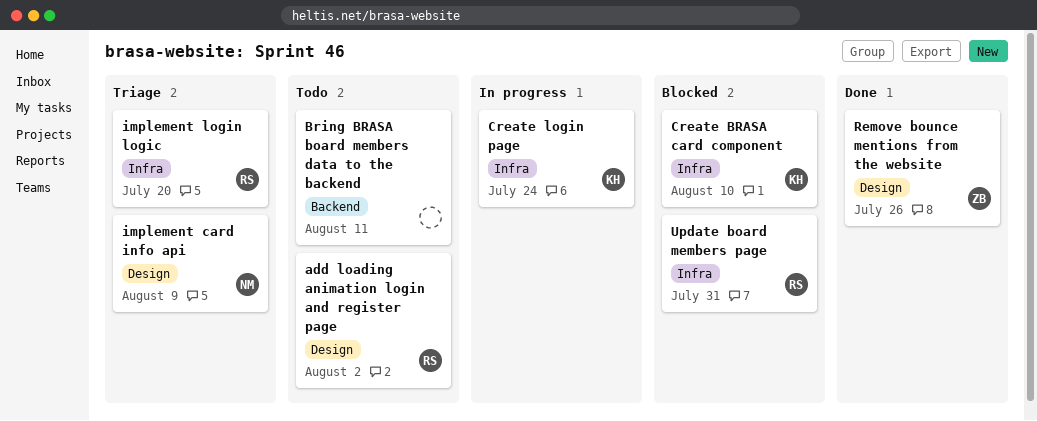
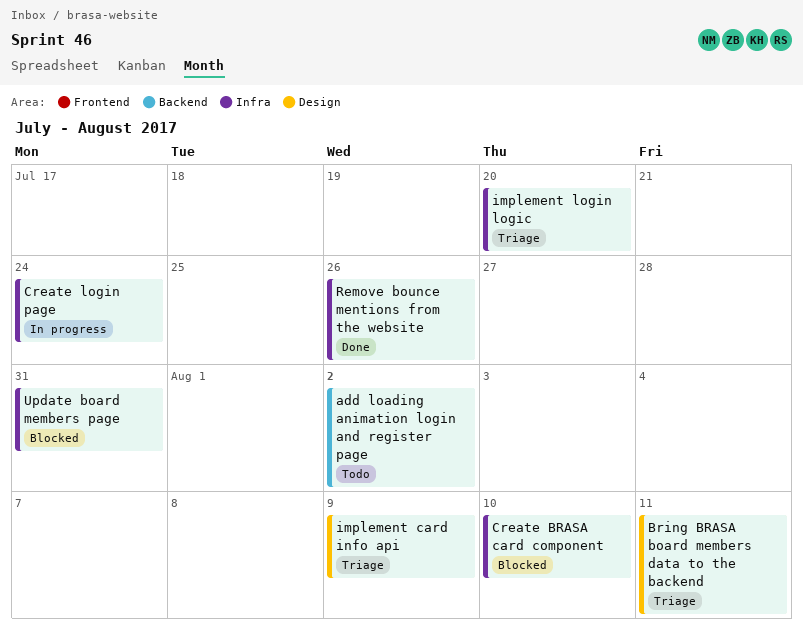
add loading animation login and register page, label: Design -> Backend
Bring BRASA board members data to the backend, status: Todo -> Triage
Bring BRASA board members data to the backend, label: Backend -> Design
Remove bounce mentions from the website, label: Design -> Infra

